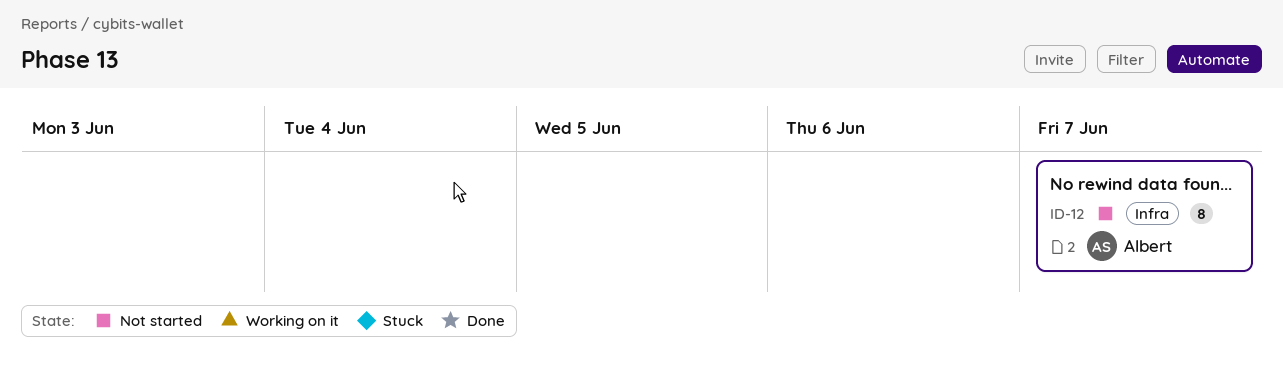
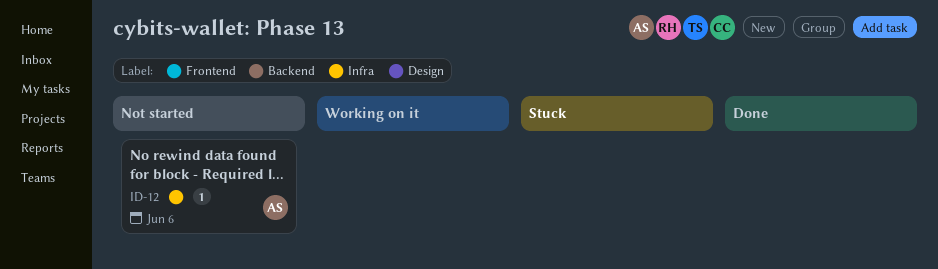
ID-12, estimate: 8 -> 1
ID-12, due: Jun 7 -> Jun 6

